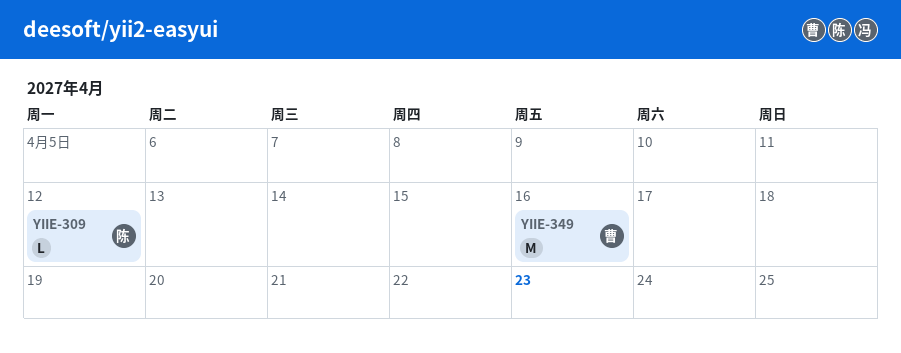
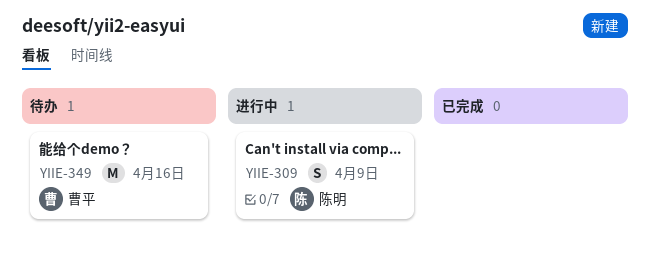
YIIE-309, estimate: L -> S
YIIE-309, due: Apr 12 -> Apr 9

